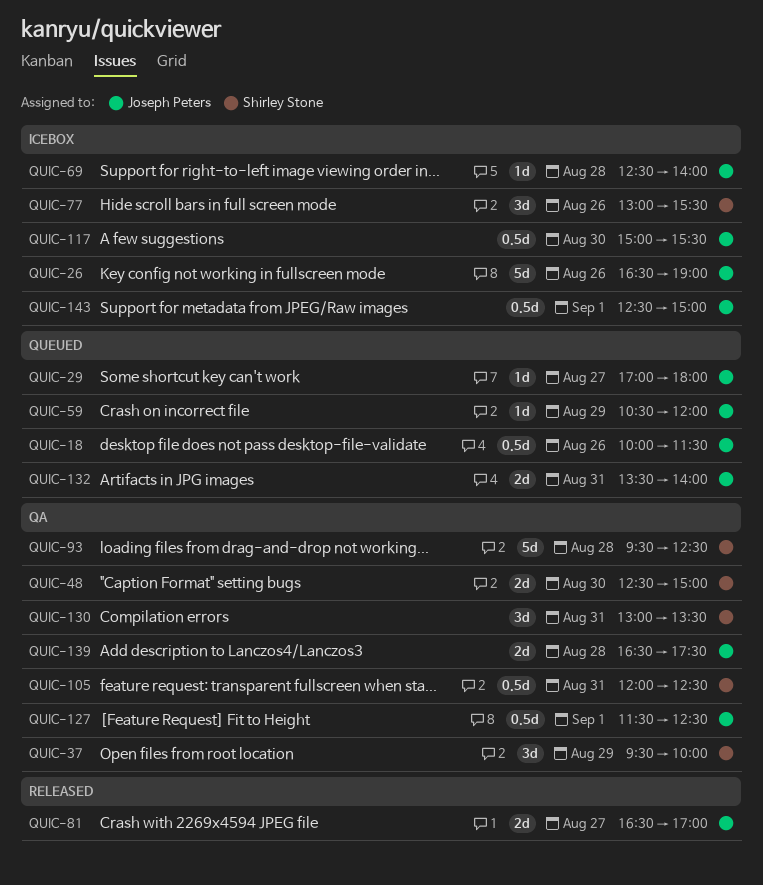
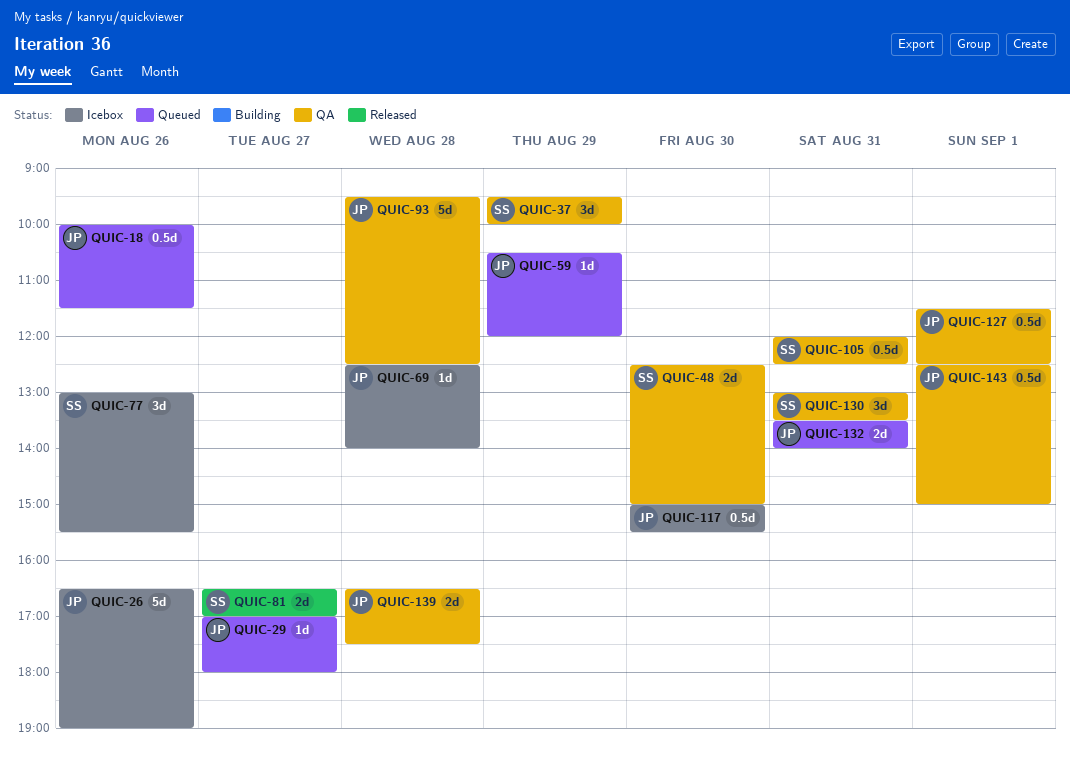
QUIC-81, owner: Joseph Peters -> Shirley Stone
QUIC-93, owner: Shirley Stone -> Joseph Peters
QUIC-143, status: Icebox -> QA

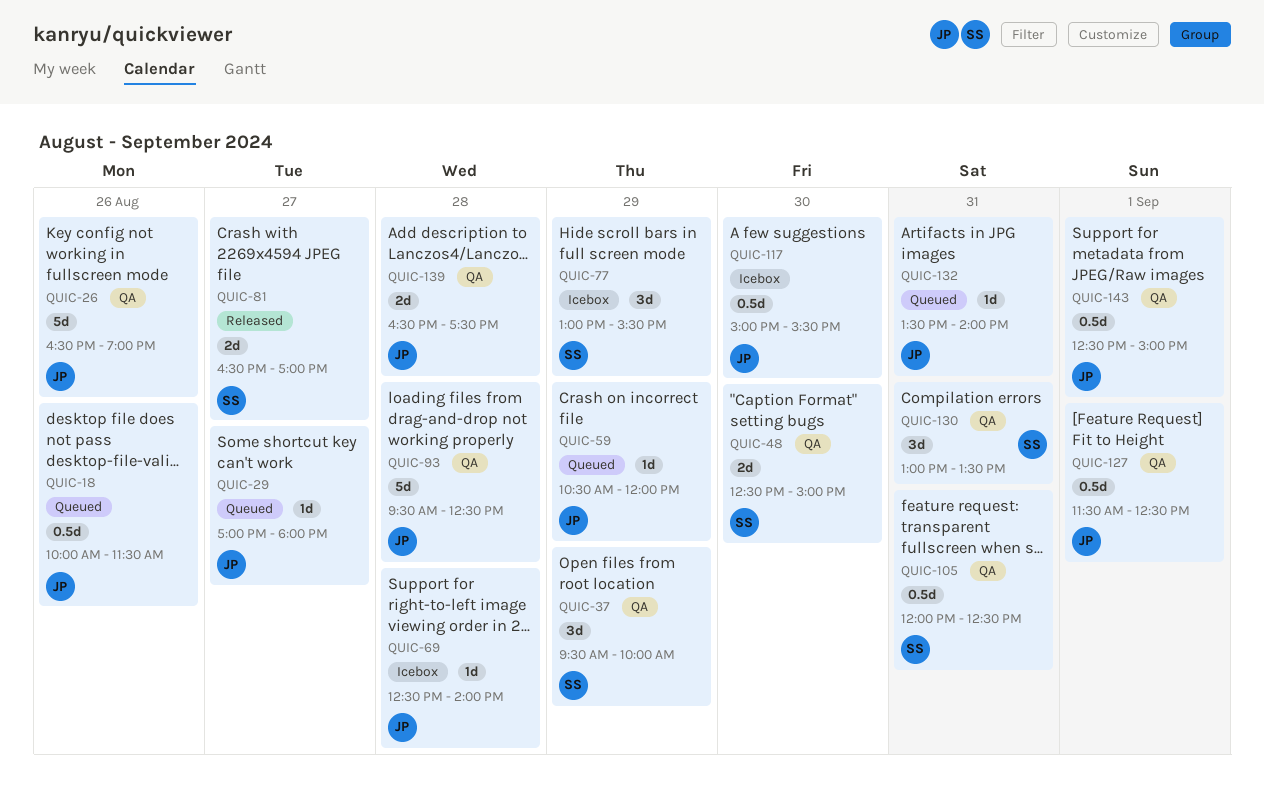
QUIC-26, status: Icebox -> QA
QUIC-77, day: Aug 26 -> Aug 29
QUIC-132, estimate: 2d -> 1d

